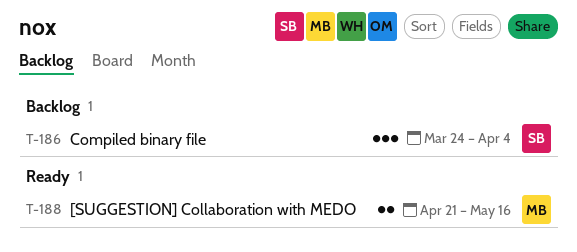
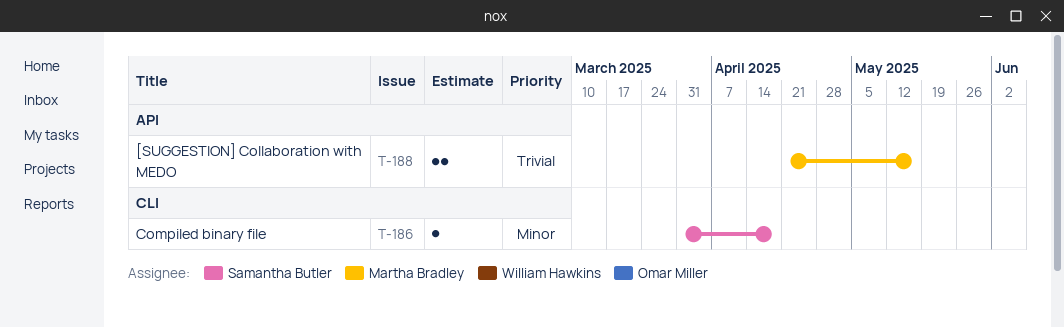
T-186, estimate: 3 -> 1
T-186, start: Mar 24 -> Mar 31
T-186, due: Apr 4 -> Apr 18

